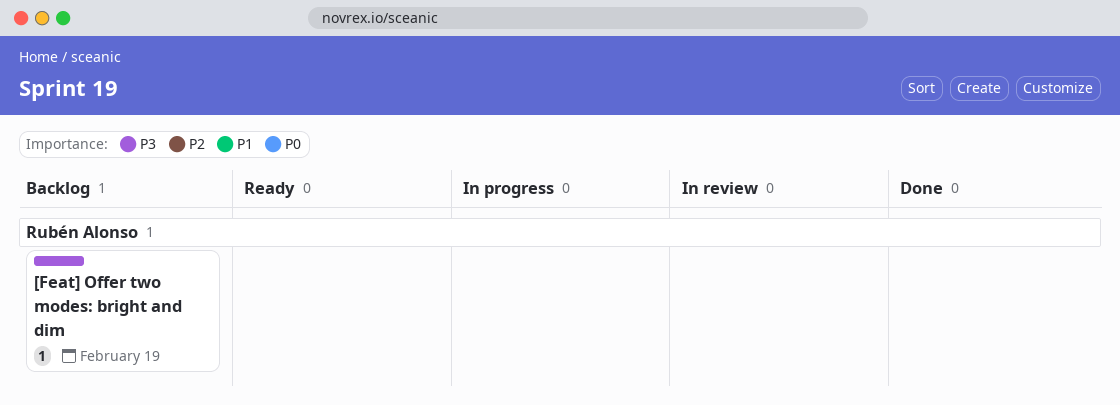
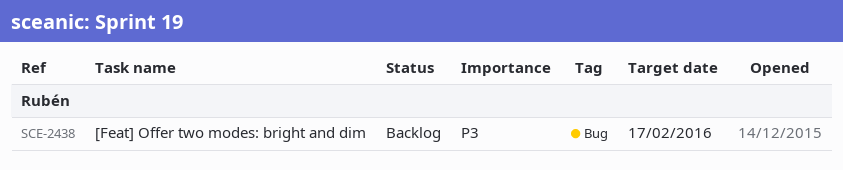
[Feat] Offer two modes: bright and dim, due: Feb 19 -> Feb 17

